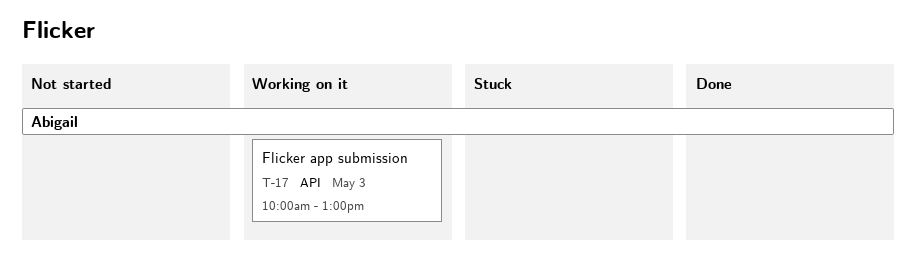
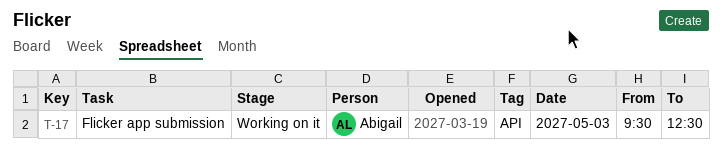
T-17, begins: 10:00 -> 09:30
T-17, ends: 13:00 -> 12:30

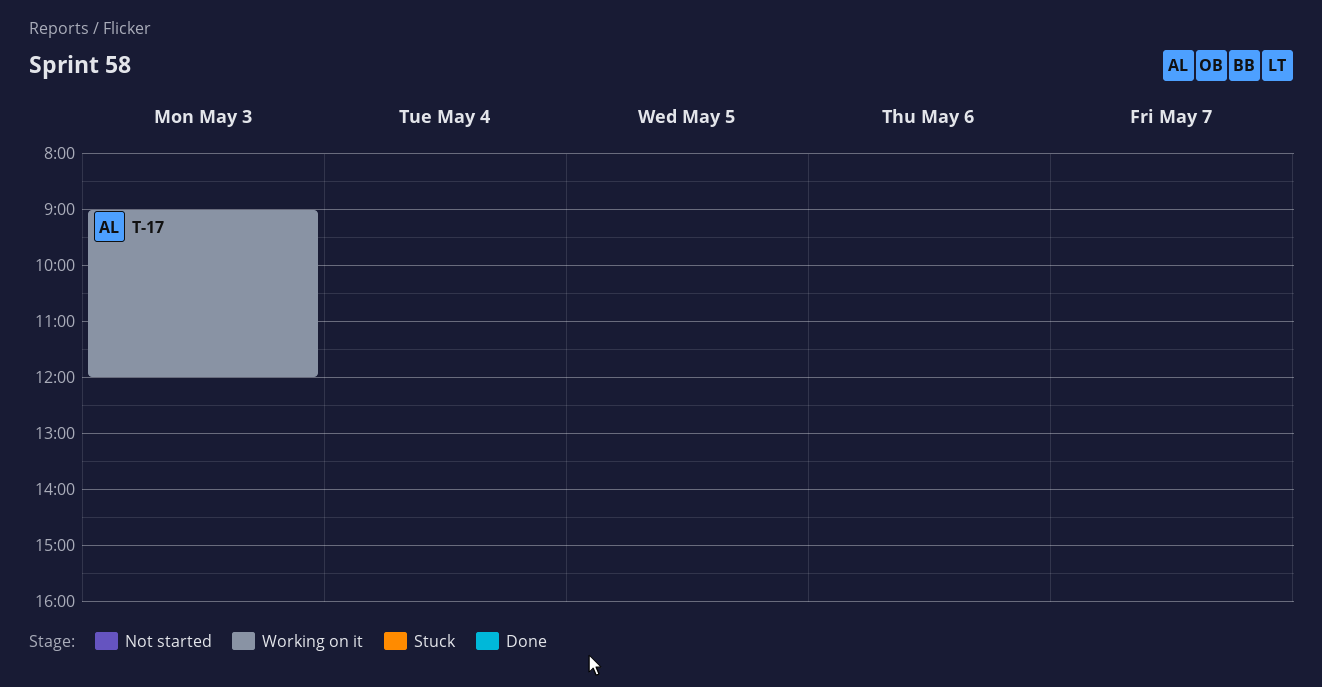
T-17, begins: 09:30 -> 09:00
T-17, ends: 12:30 -> 12:00

